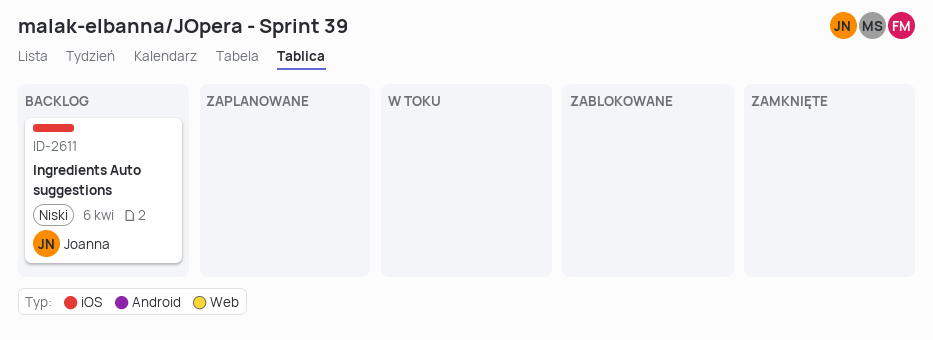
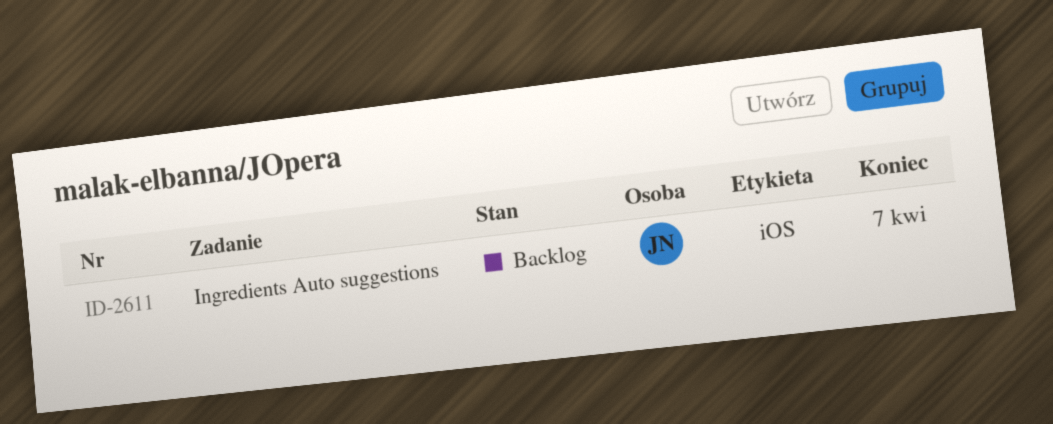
ID-2611, due: Apr 6 -> Apr 7

